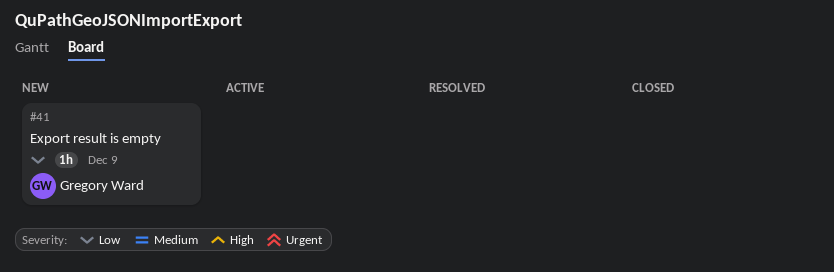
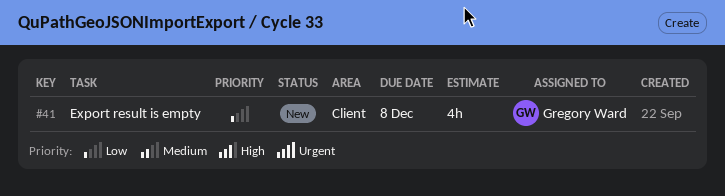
#41, estimate: 1h -> 4h
#41, due: Dec 9 -> Dec 8

